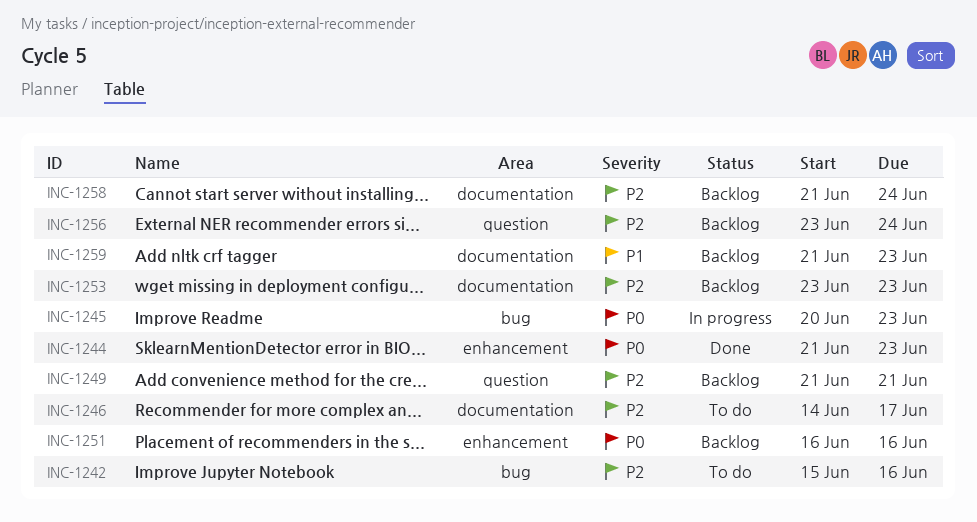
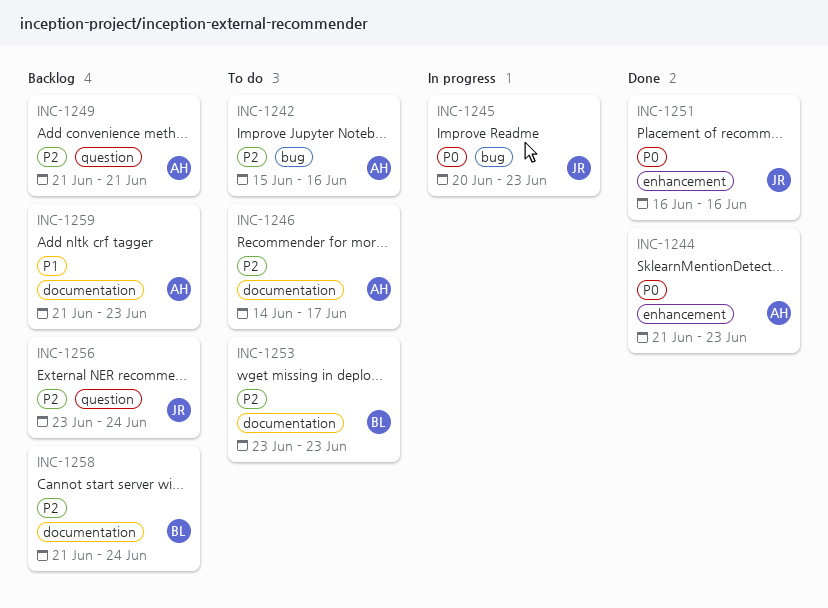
INC-1251, status: Backlog -> Done
INC-1253, status: Backlog -> To do

